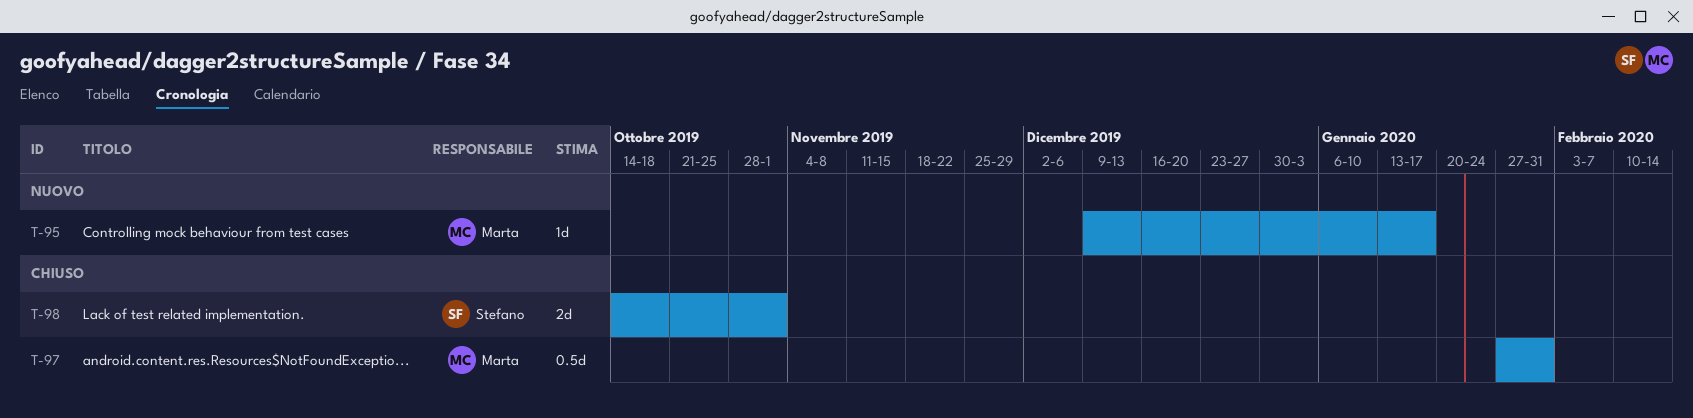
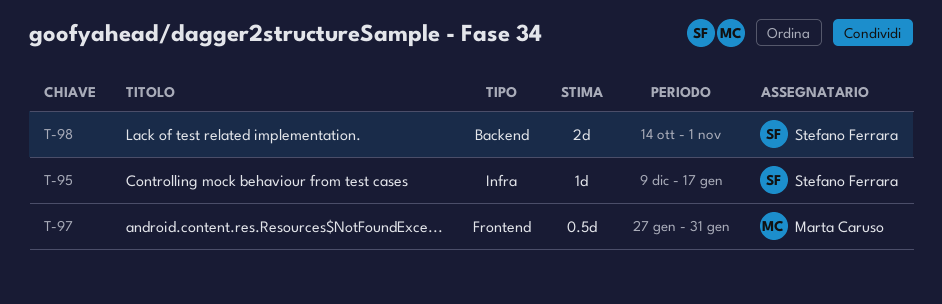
T-95, owner: Marta Caruso -> Stefano Ferrara

